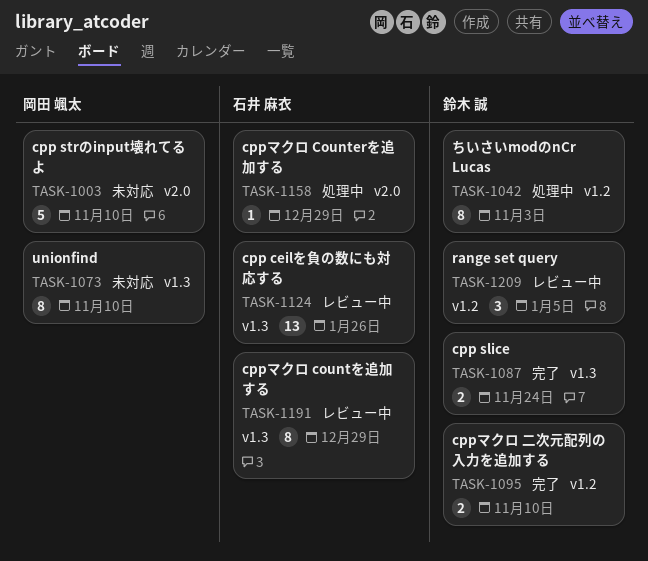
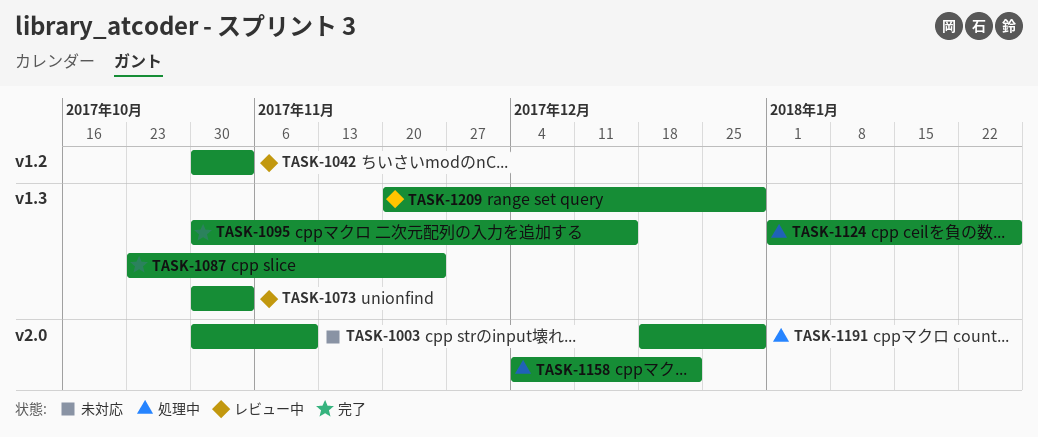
TASK-1042, status: 処理中 -> レビュー中
TASK-1073, status: 未対応 -> レビュー中
TASK-1073, due: Nov 10 -> Nov 3
TASK-1095, label: v1.2 -> v1.3
TASK-1095, due: Nov 10 -> Dec 15
TASK-1124, status: レビュー中 -> 処理中
TASK-1158, due: Dec 29 -> Dec 22
TASK-1191, status: レビュー中 -> 処理中
TASK-1191, label: v1.3 -> v2.0
TASK-1209, label: v1.2 -> v1.3
TASK-1209, due: Jan 5 -> Dec 29

